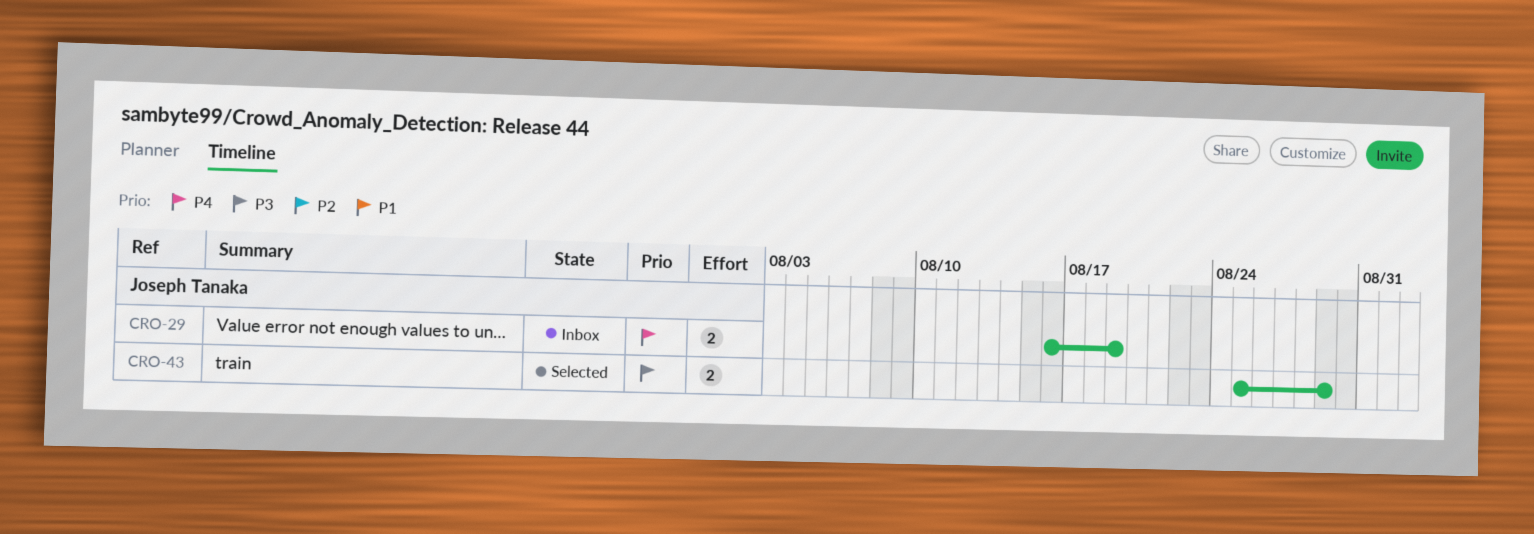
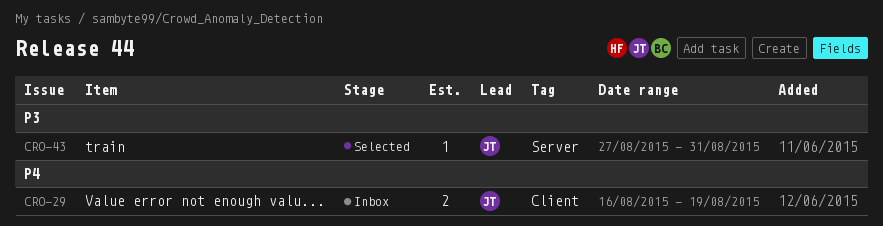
CRO-43, estimate: 2 -> 1
CRO-43, start: Aug 25 -> Aug 27
CRO-43, due: Aug 29 -> Aug 31

